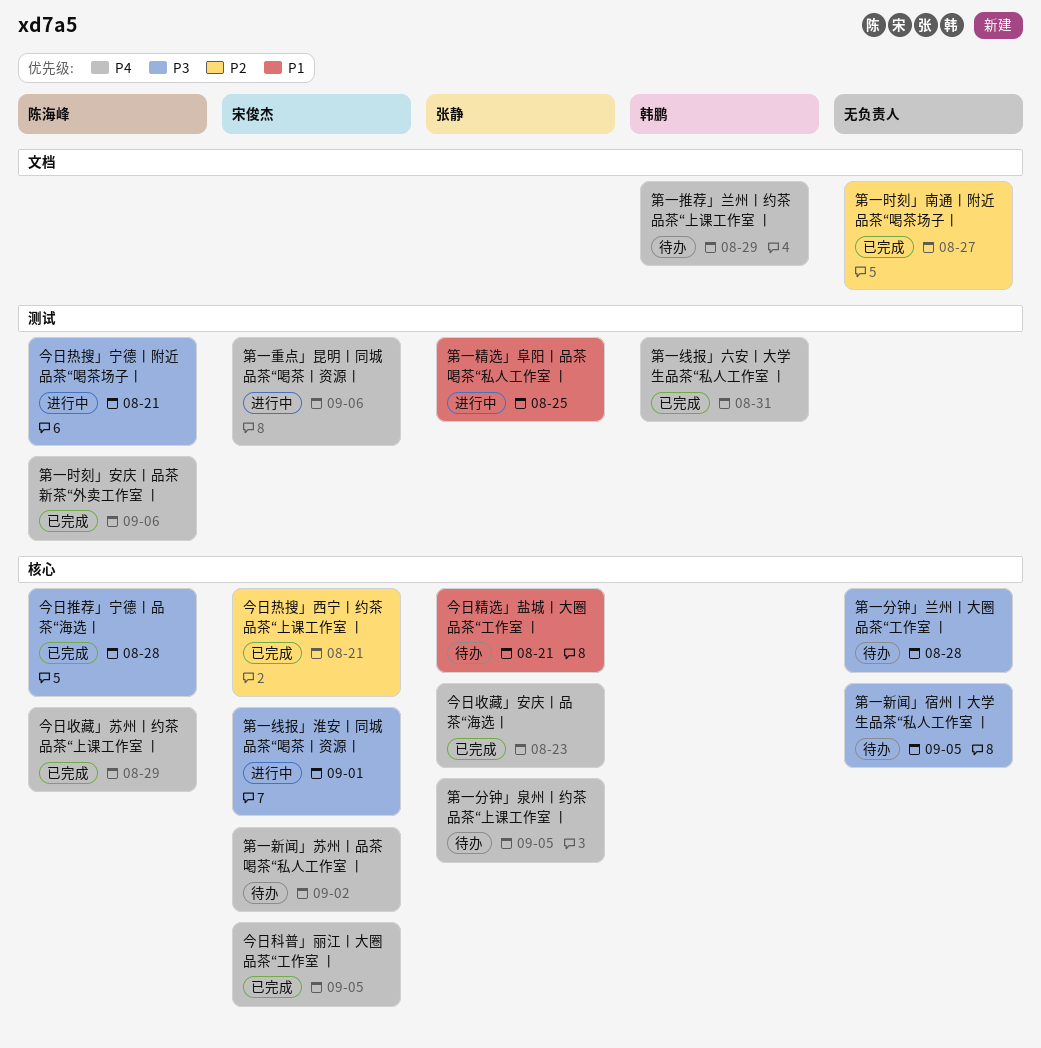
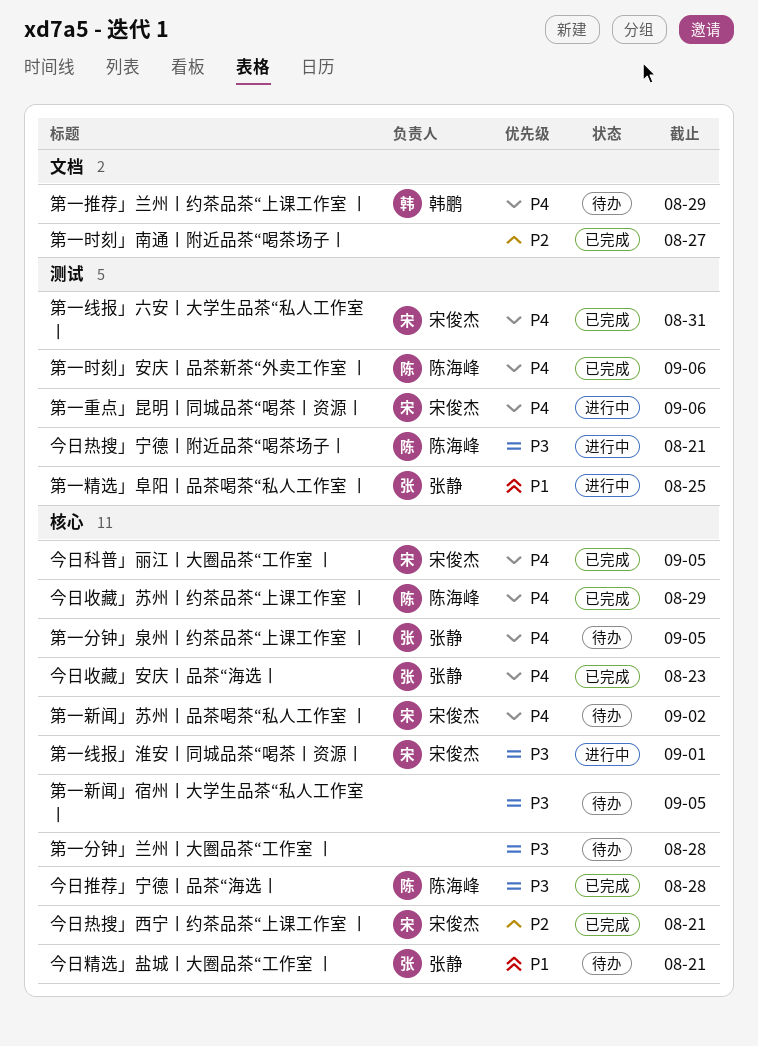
第一线报」六安丨大学生品茶“私人工作室 丨, owner: 韩鹏 -> 宋俊杰

